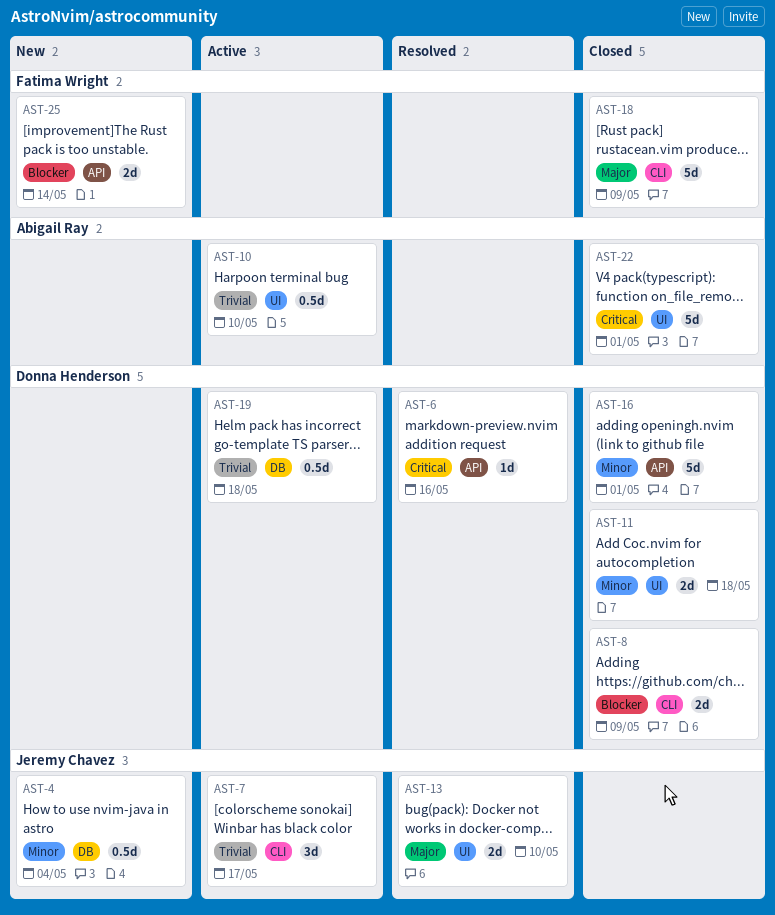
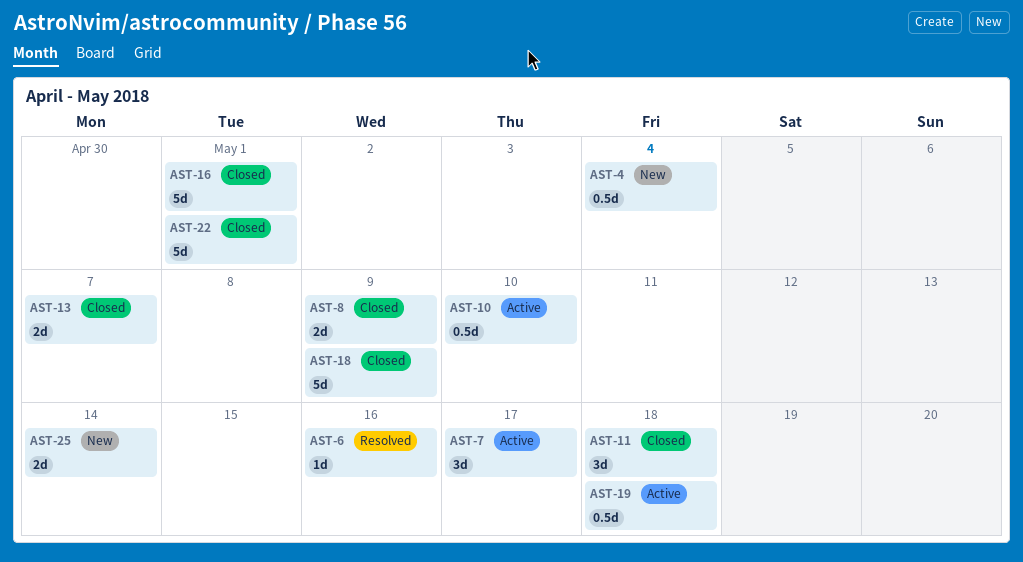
AST-11, estimate: 2d -> 3d
AST-13, status: Resolved -> Closed
AST-13, due: May 10 -> May 7

